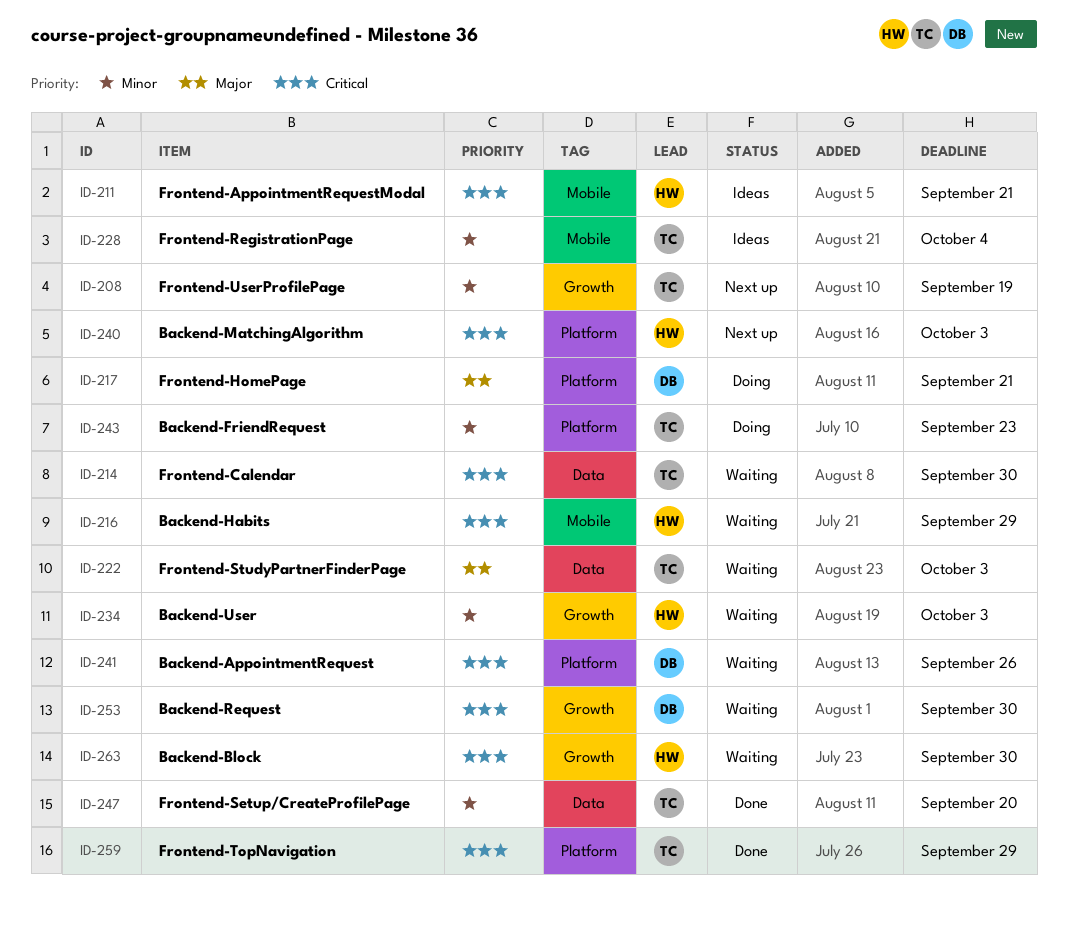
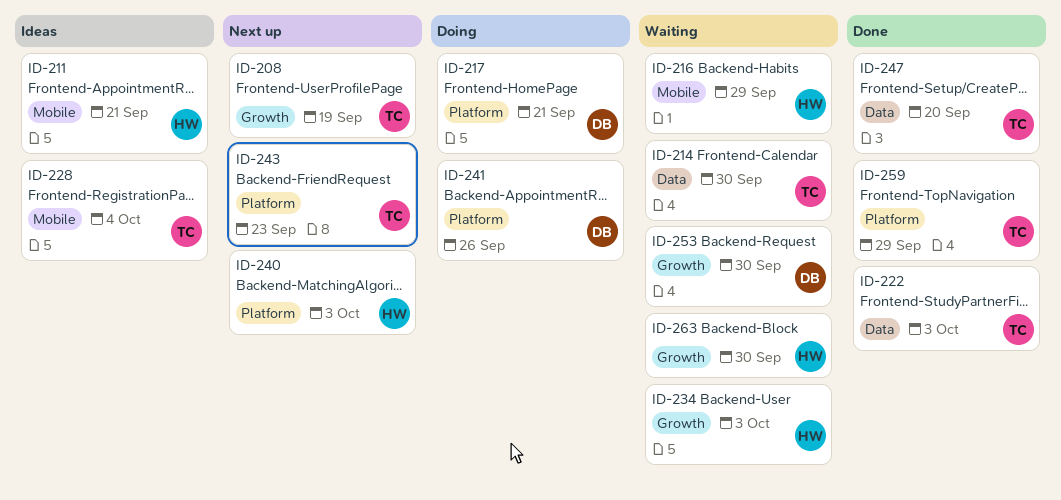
ID-222, status: Waiting -> Done
ID-241, status: Waiting -> Doing
ID-243, status: Doing -> Next up

